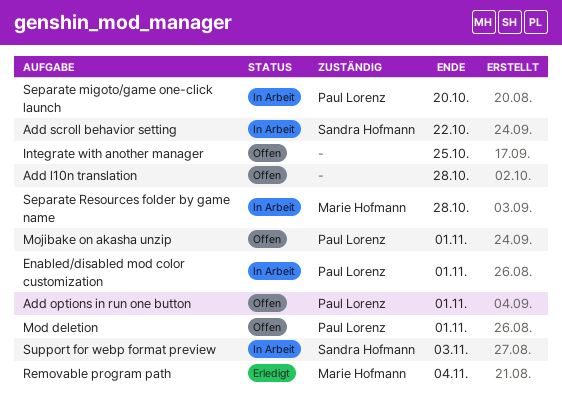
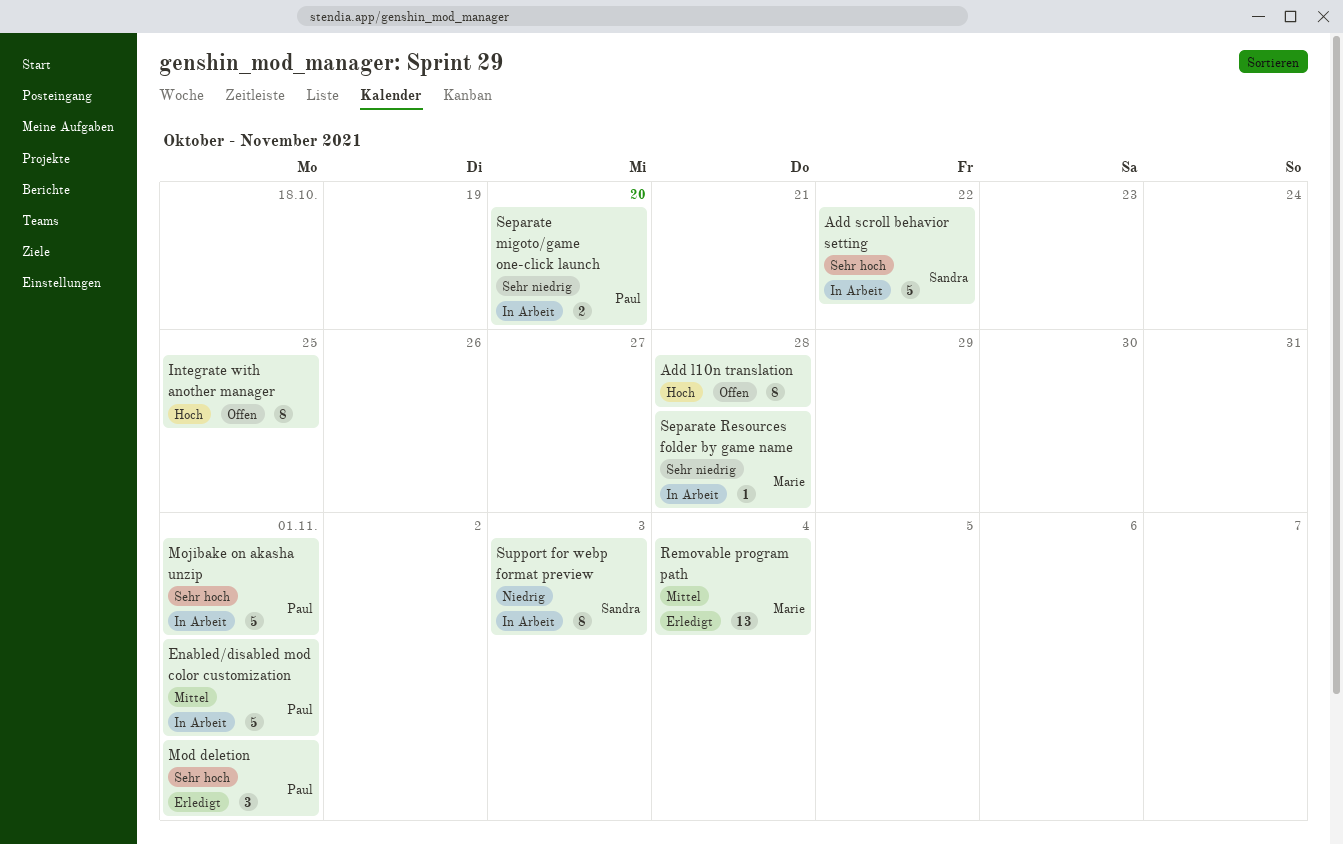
Add options in run one button: present -> none
Mod deletion, status: Offen -> Erledigt
Mojibake on akasha unzip, status: Offen -> In Arbeit

